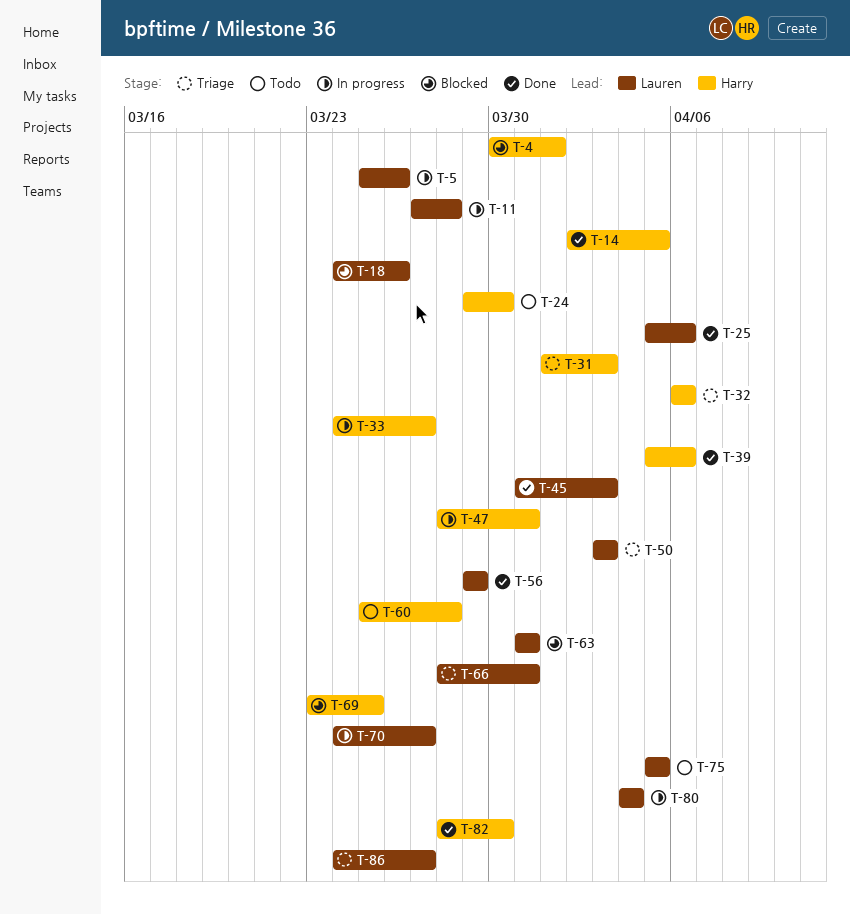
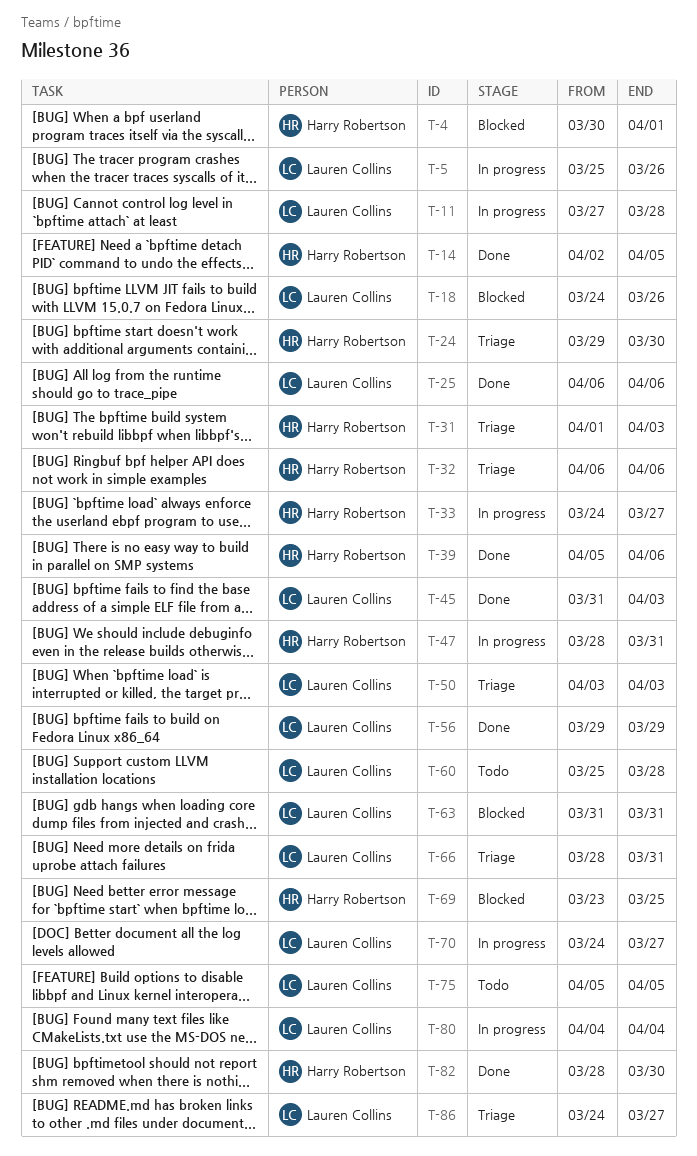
T-24, status: Todo -> Triage
T-25, start: Apr 5 -> Apr 6
T-60, owner: Harry Robertson -> Lauren Collins

